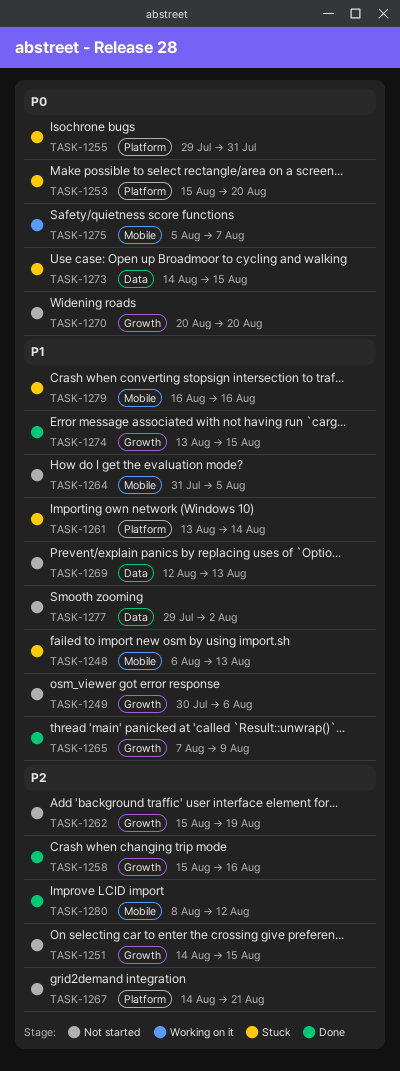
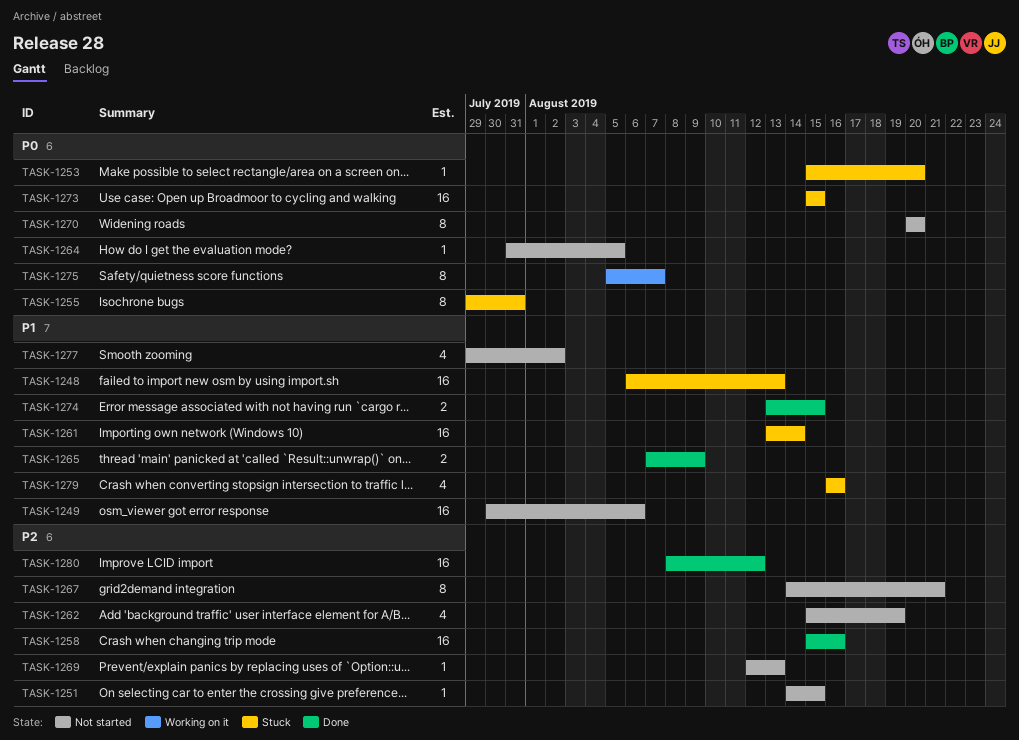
TASK-1264, priority: P1 -> P0
TASK-1269, priority: P1 -> P2
TASK-1273, start: Aug 14 -> Aug 15

